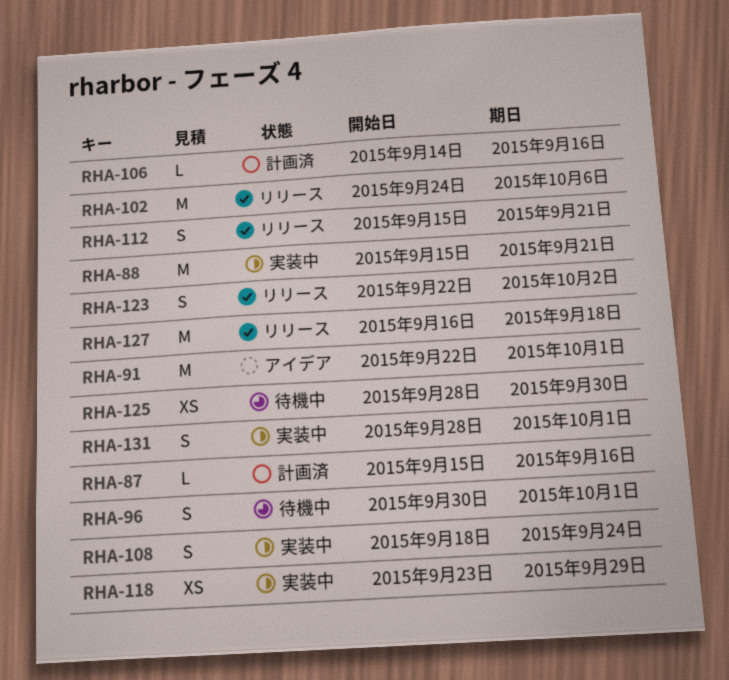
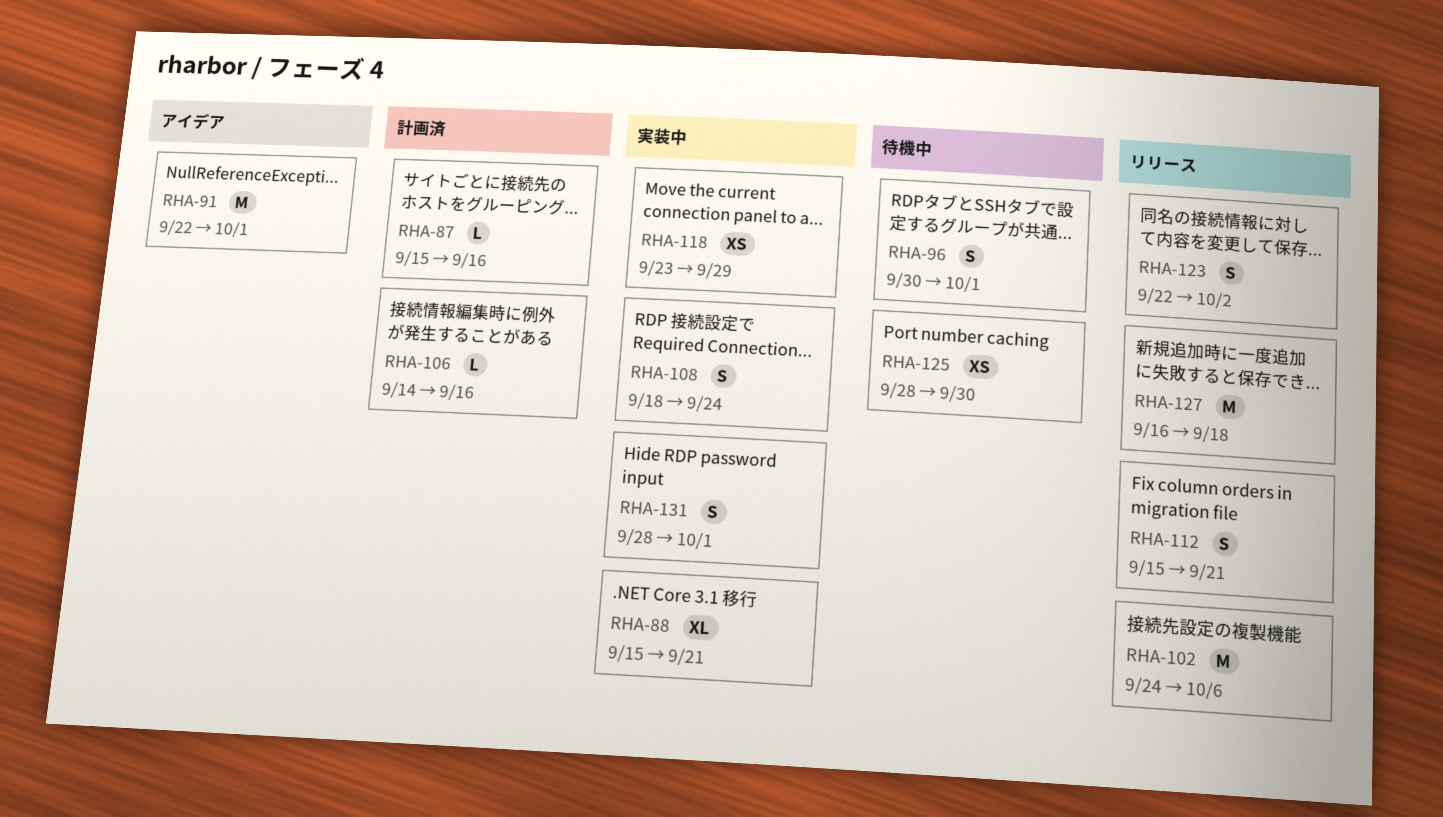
RHA-88, estimate: M -> XL

